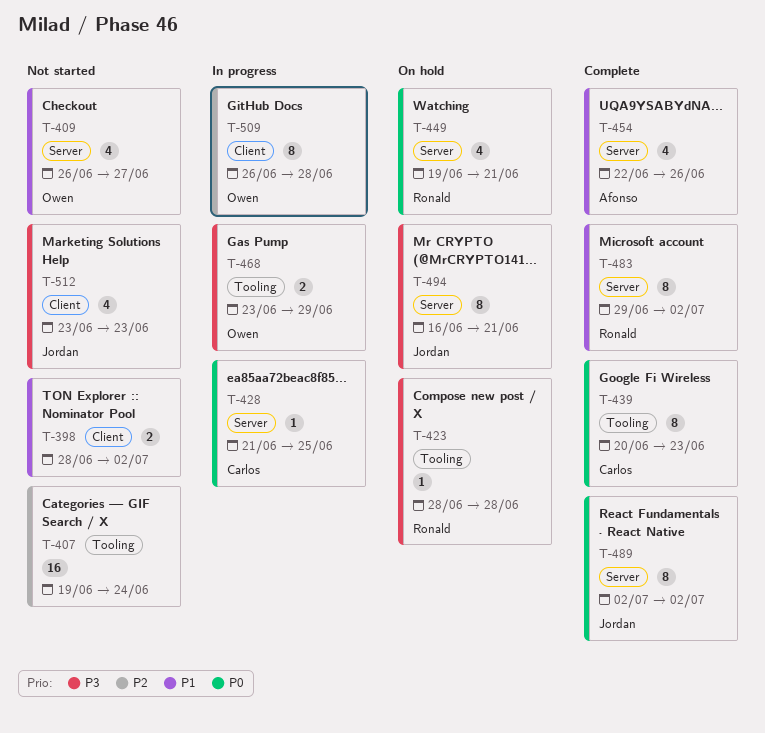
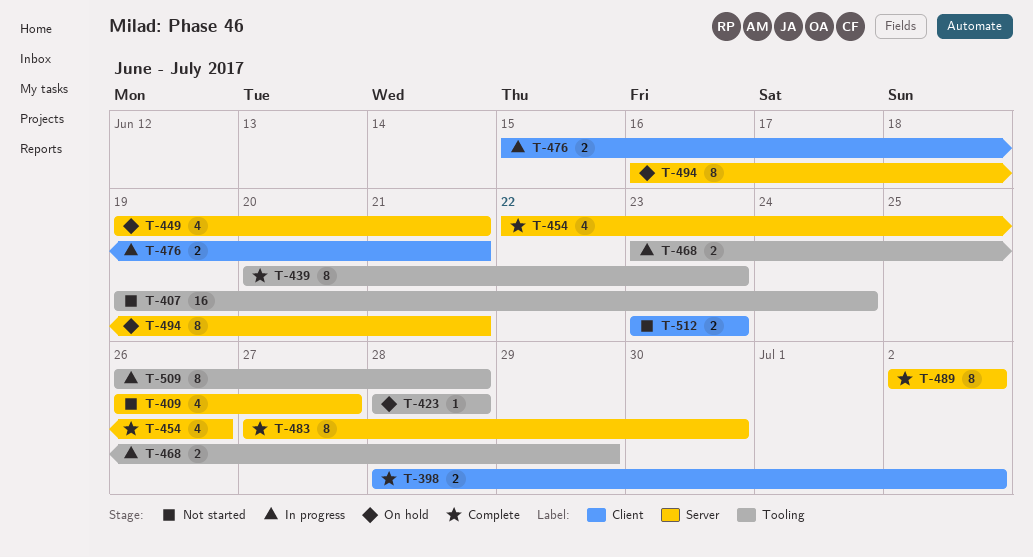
T-398, status: Not started -> Complete
T-428: present -> none
T-476: none -> present
T-483, start: Jun 29 -> Jun 27
T-483, due: Jul 2 -> Jun 30
T-509, label: Client -> Tooling
T-512, estimate: 4 -> 2

